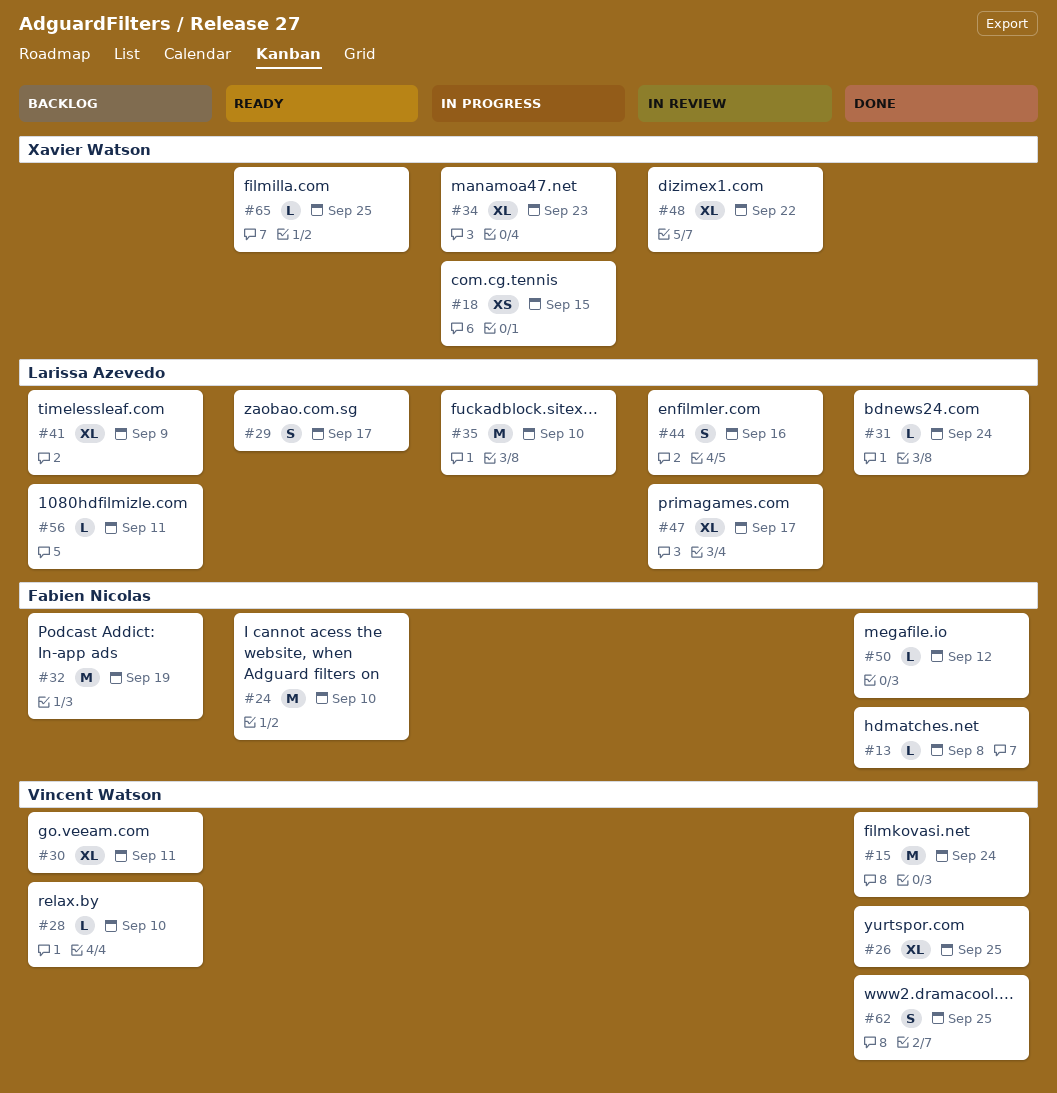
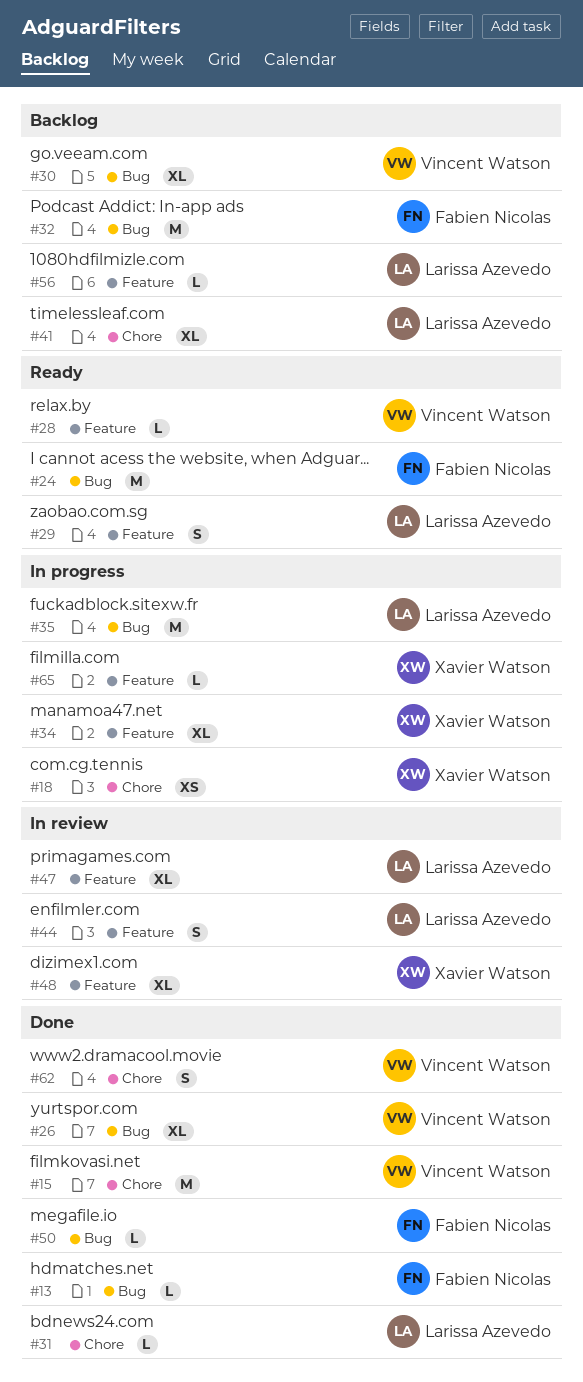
#28, status: Backlog -> Ready
#65, status: Ready -> In progress

